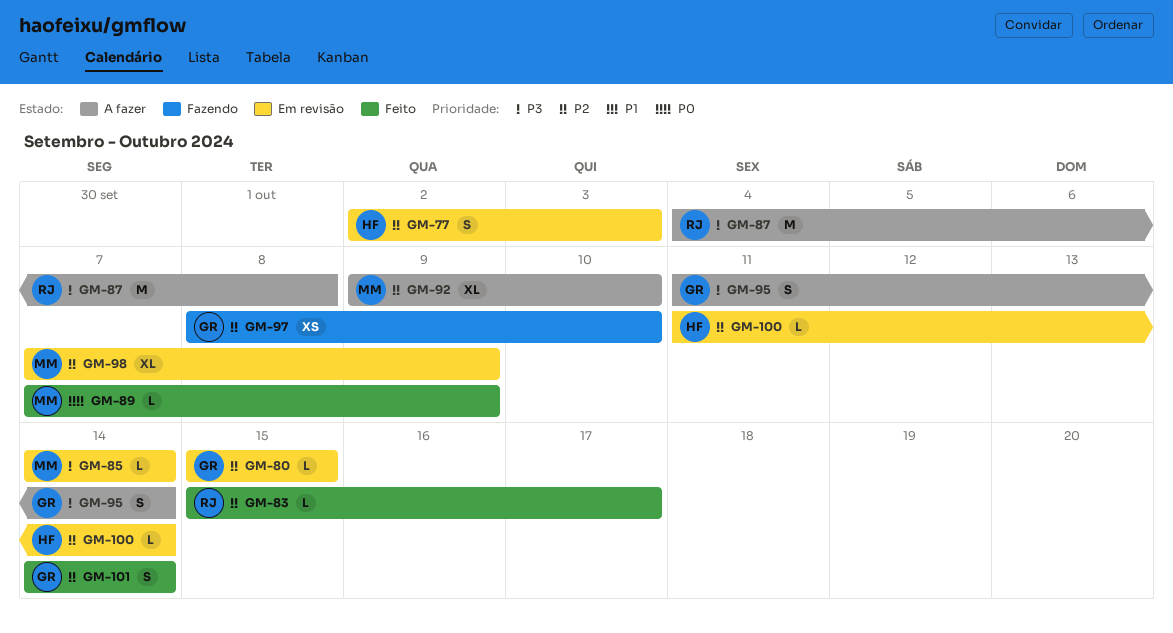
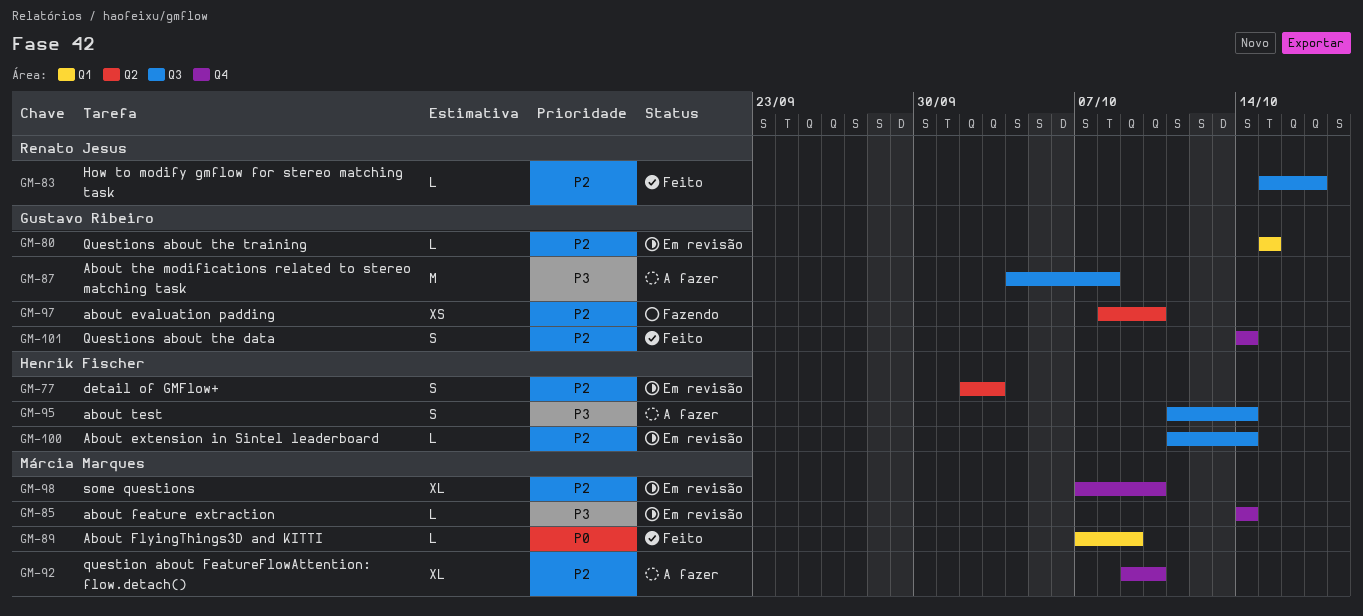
GM-87, owner: Renato Jesus -> Gustavo Ribeiro
GM-95, owner: Gustavo Ribeiro -> Henrik Fischer
GM-98, due: Oct 9 -> Oct 10

